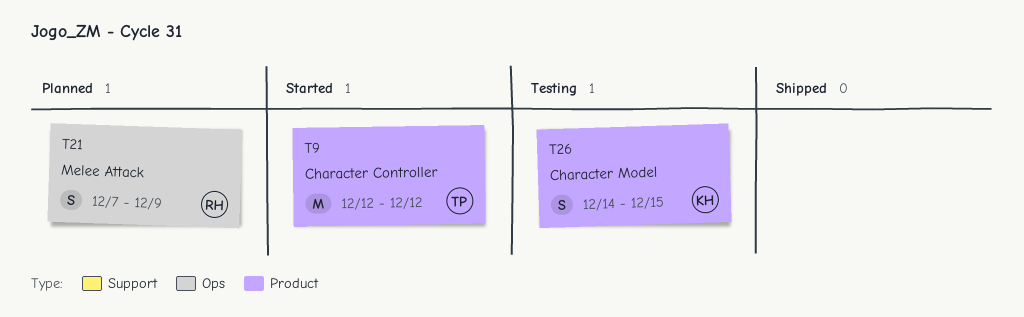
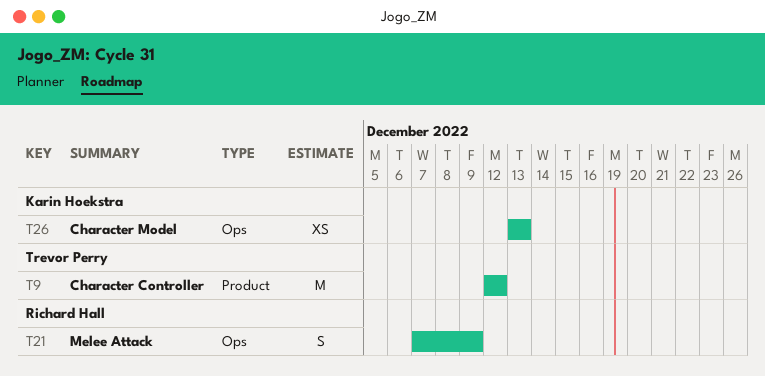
T26, label: Product -> Ops
T26, estimate: S -> XS
T26, start: Dec 14 -> Dec 13
T26, due: Dec 15 -> Dec 13

